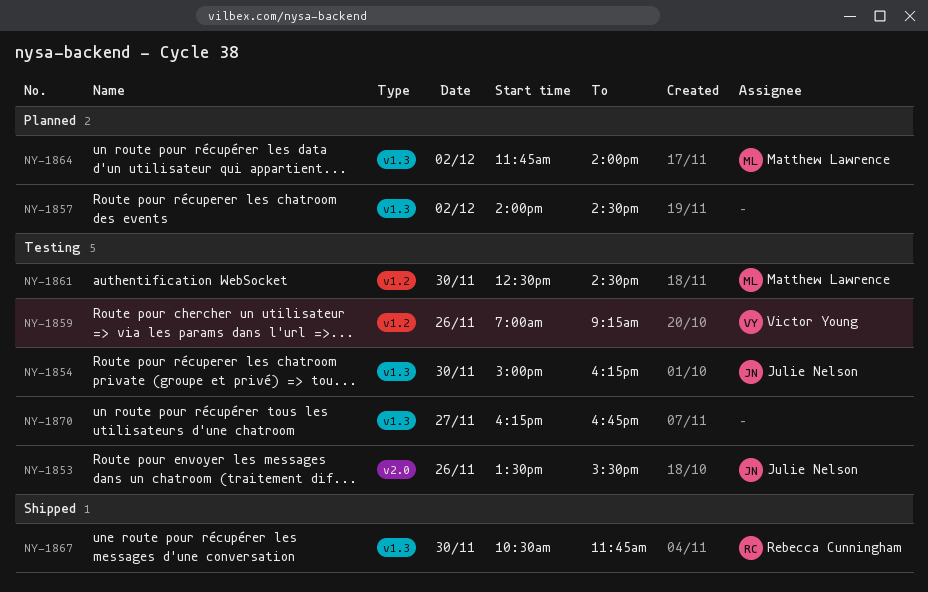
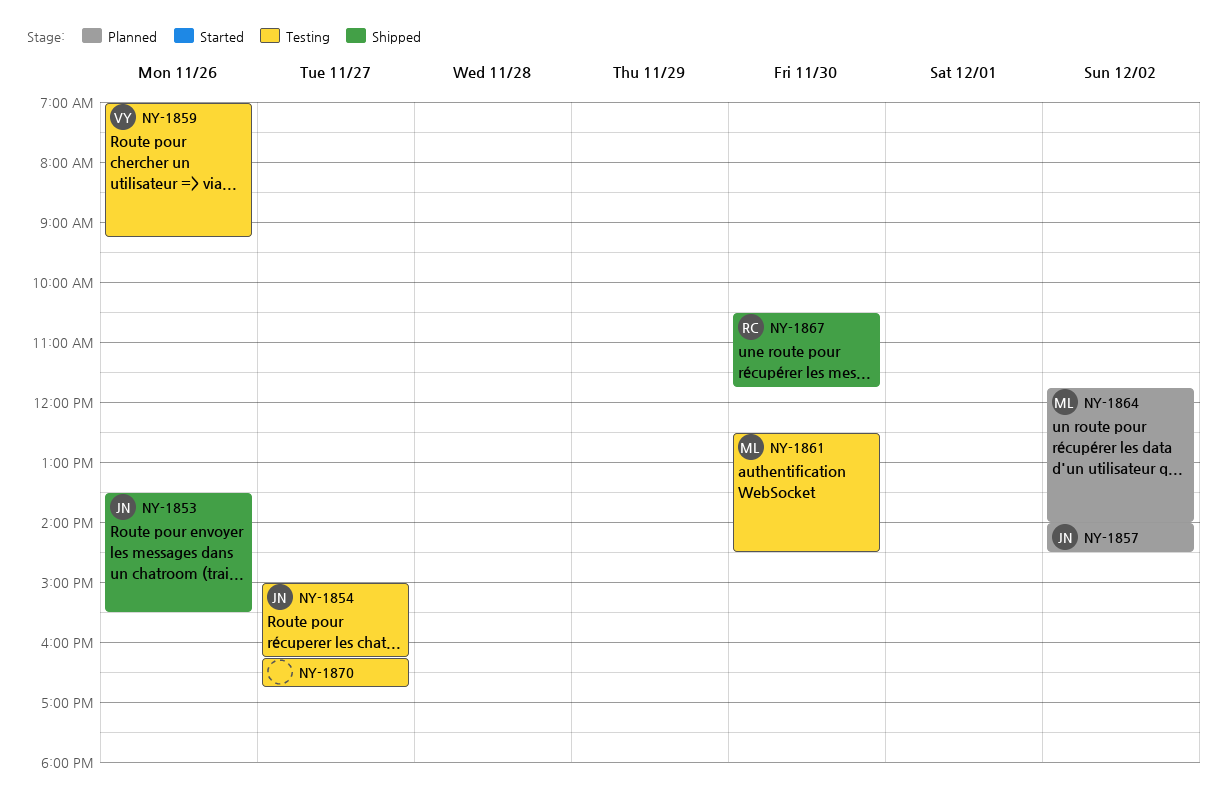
NY-1853, status: Testing -> Shipped
NY-1854, day: Nov 30 -> Nov 27
NY-1857, owner: none -> Julie Nelson

